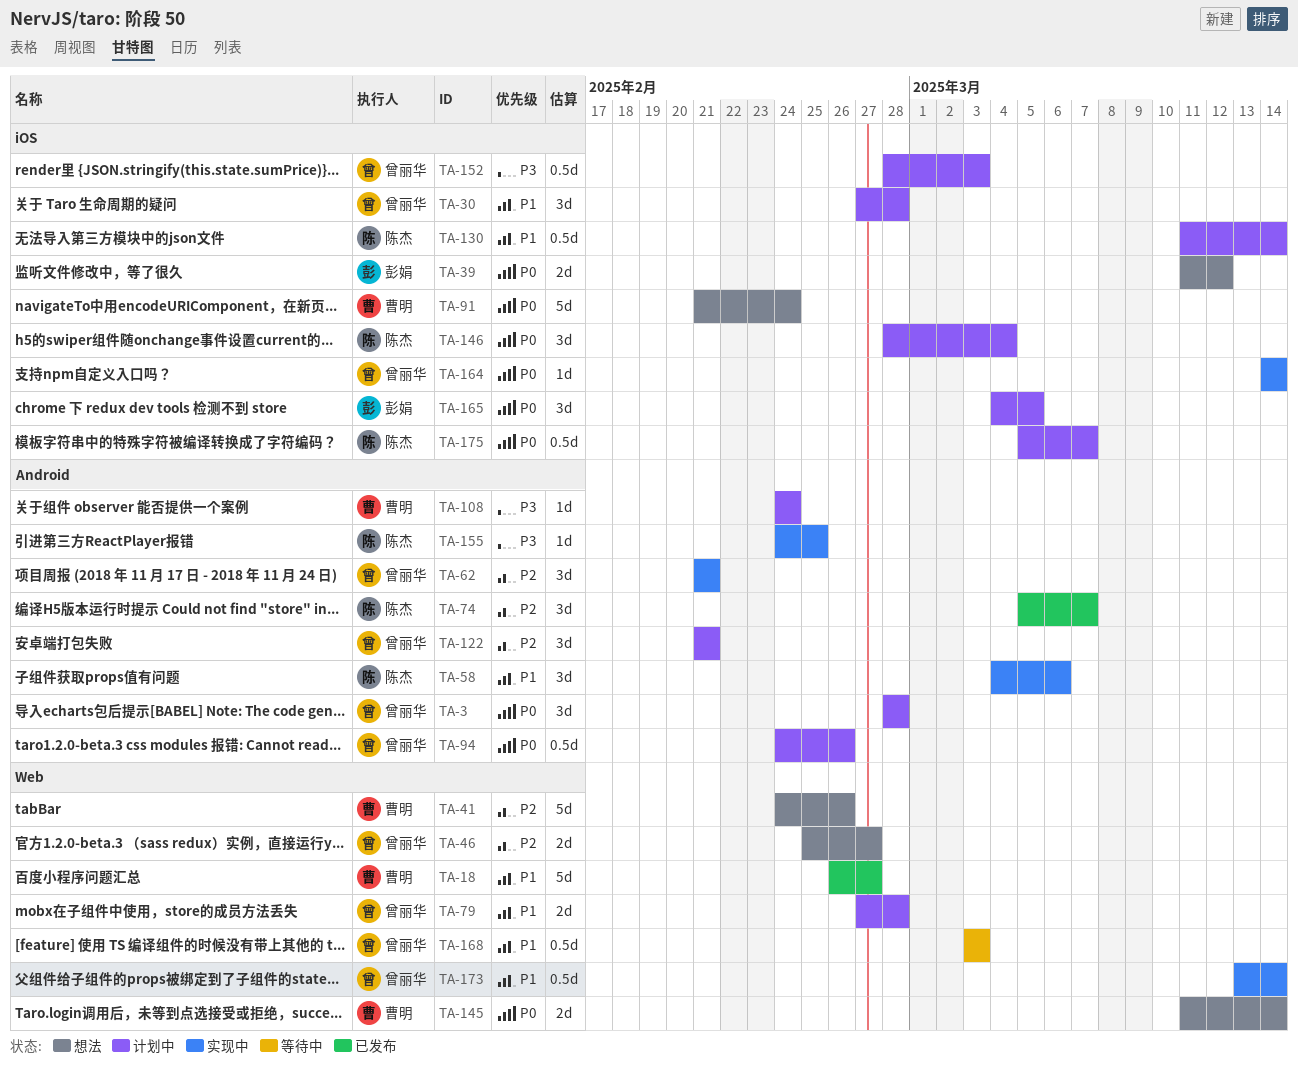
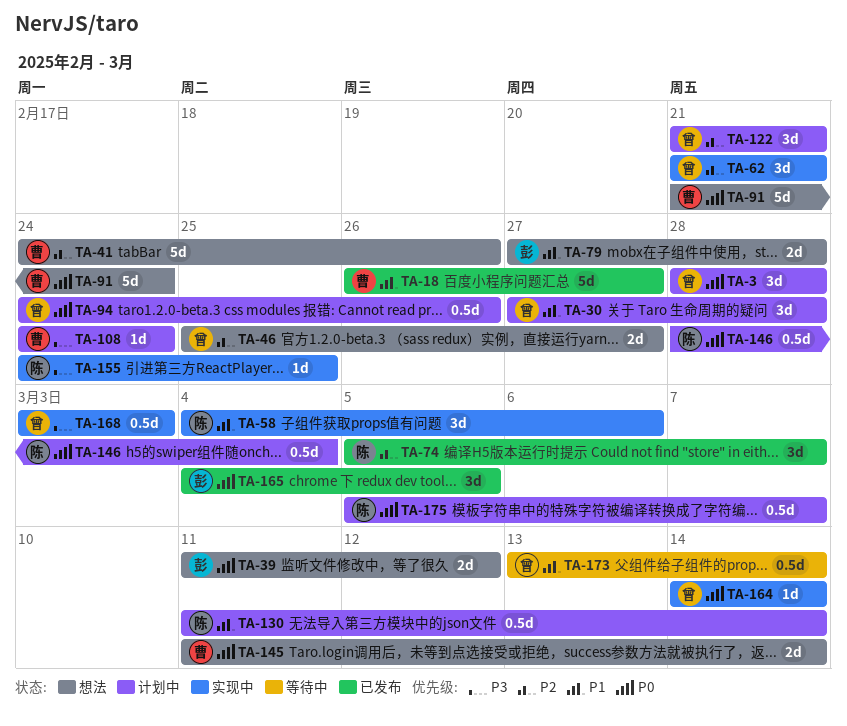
TA-79, status: 计划中 -> 想法
TA-79, owner: 曾丽华 -> 彭娟
TA-146, estimate: 3d -> 0.5d
TA-152: present -> none
TA-165, status: 计划中 -> 已发布
TA-168, status: 等待中 -> 实现中
TA-168, priority: P1 -> P3
TA-173, status: 实现中 -> 等待中

